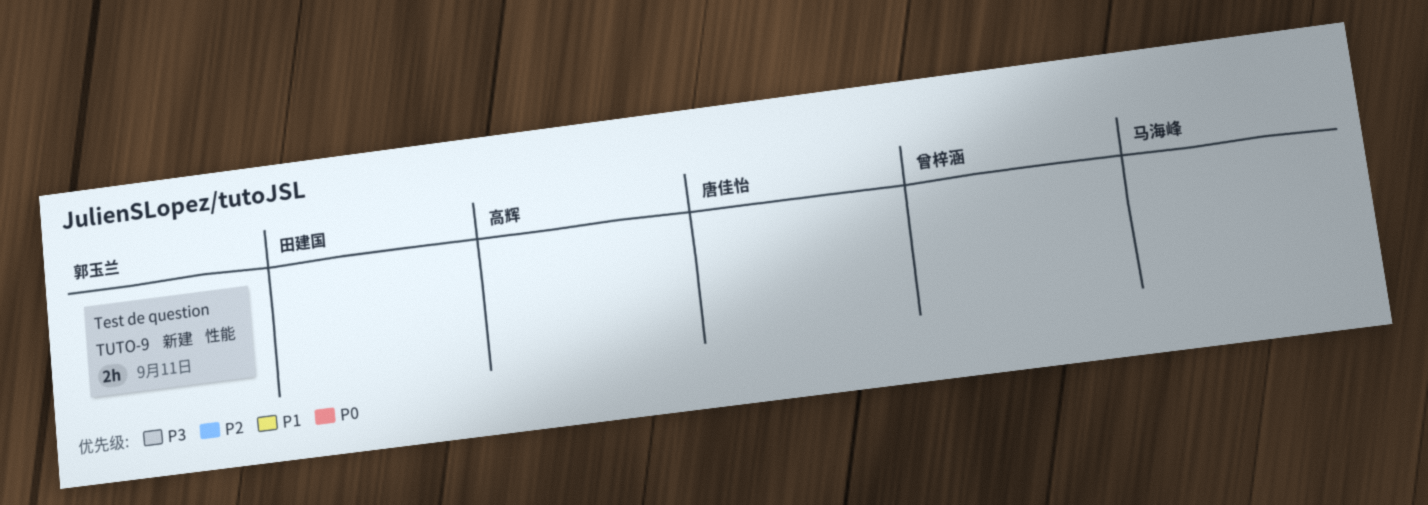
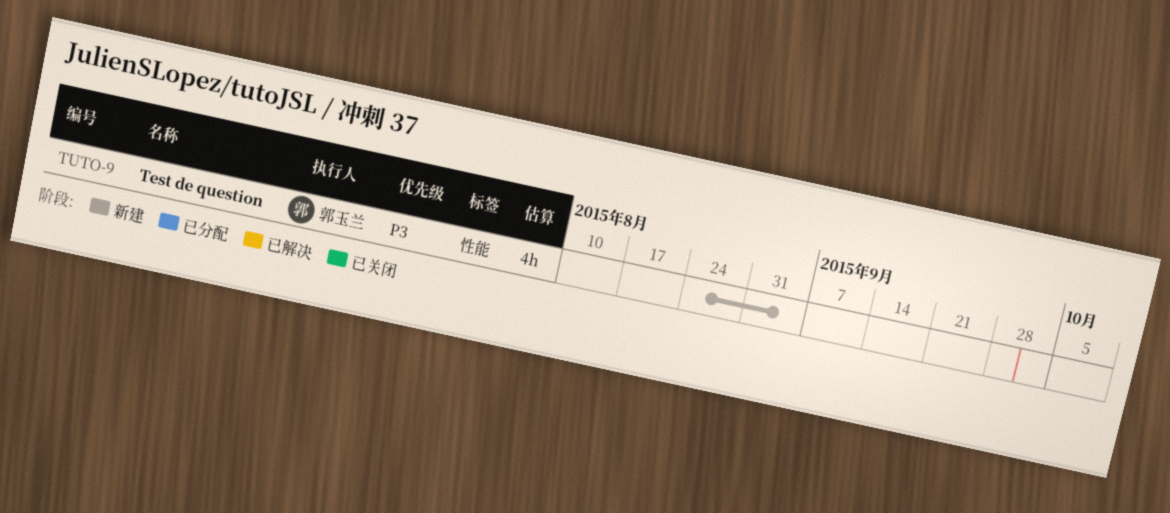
TUTO-9, estimate: 2h -> 4h
TUTO-9, due: Sep 11 -> Sep 4

